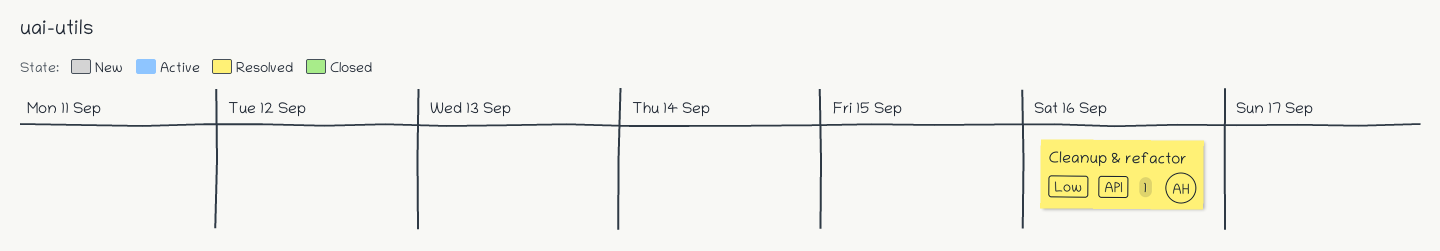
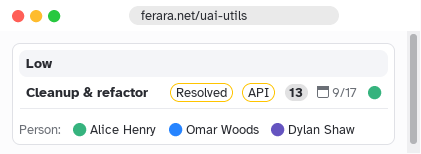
Cleanup & refactor, estimate: 1 -> 13
Cleanup & refactor, due: Sep 16 -> Sep 17

